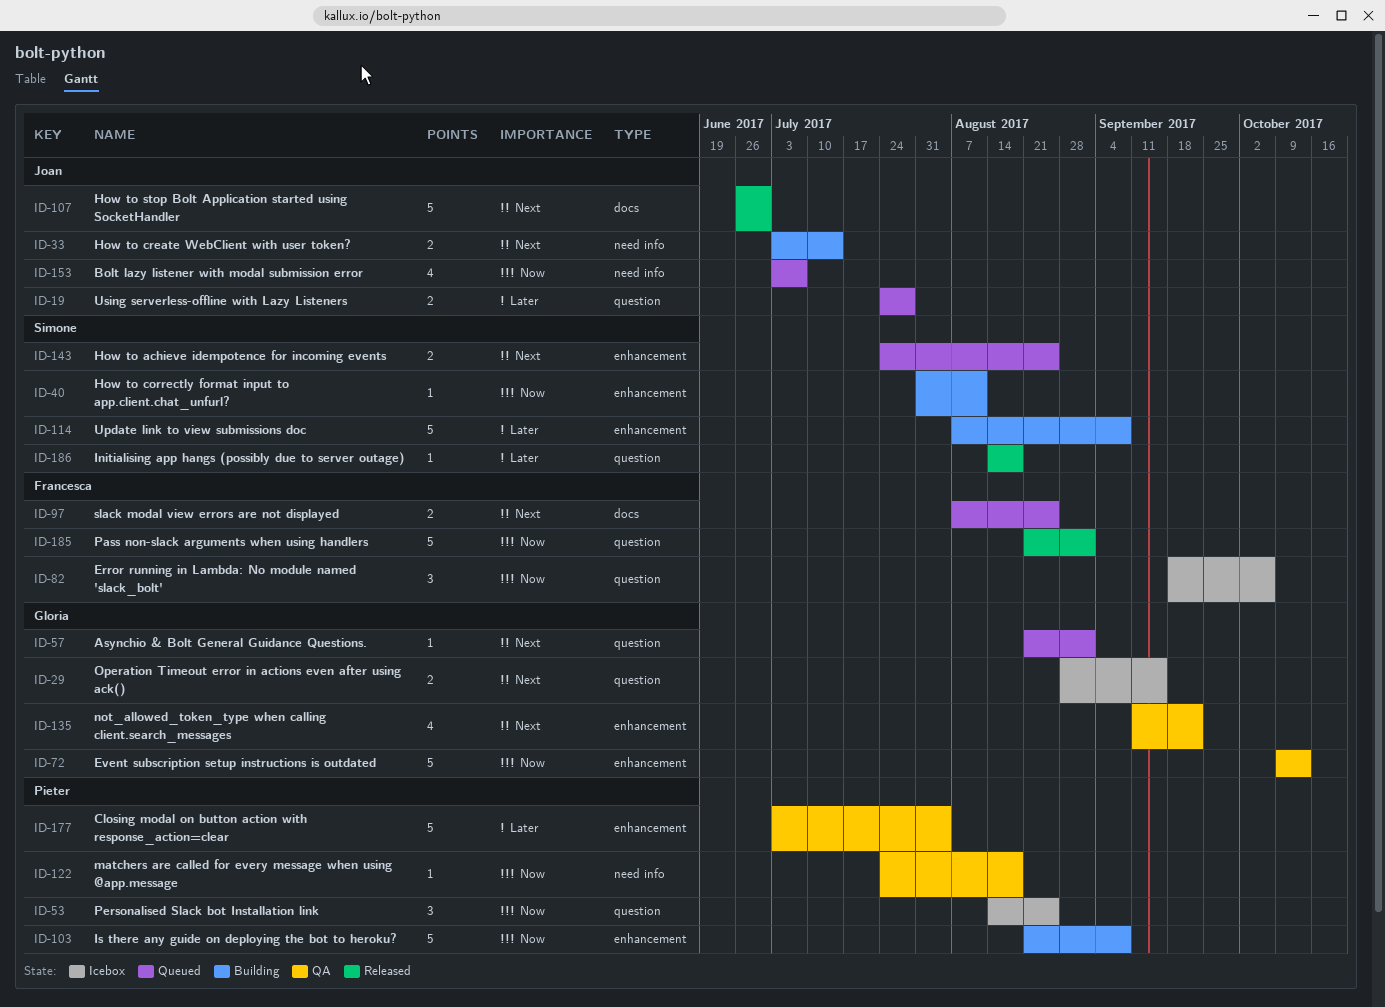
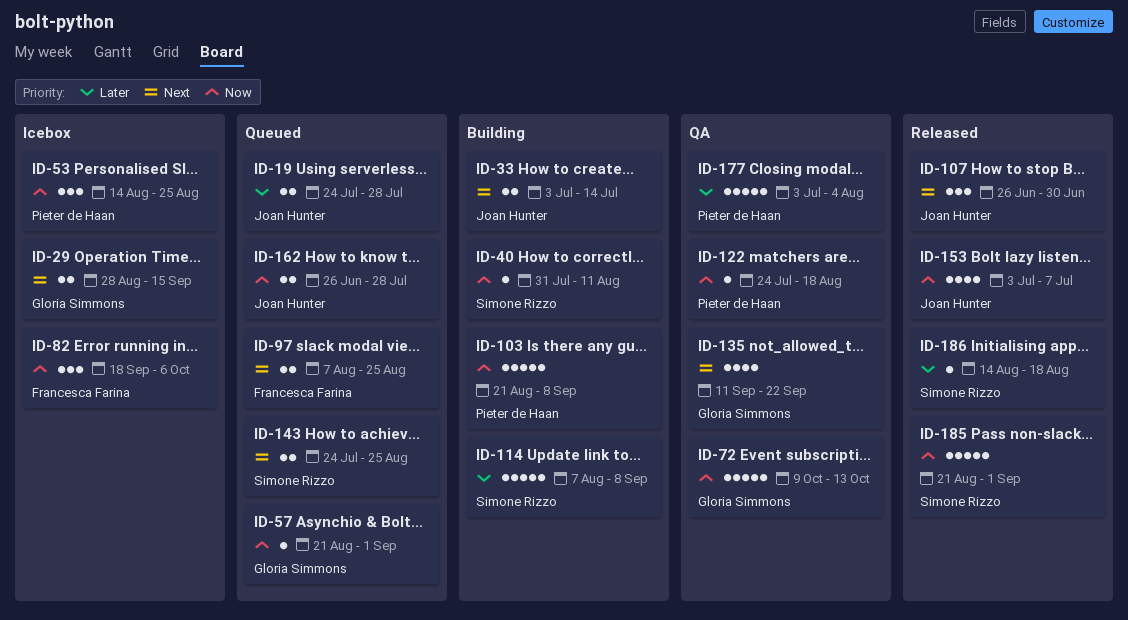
ID-57, priority: Next -> Now
ID-107, estimate: 5 -> 3
ID-153, status: Queued -> Released
ID-162: none -> present
ID-185, owner: Francesca Farina -> Simone Rizzo

